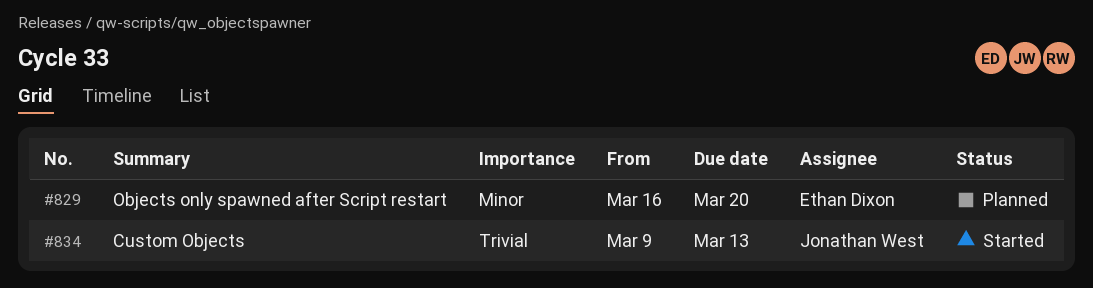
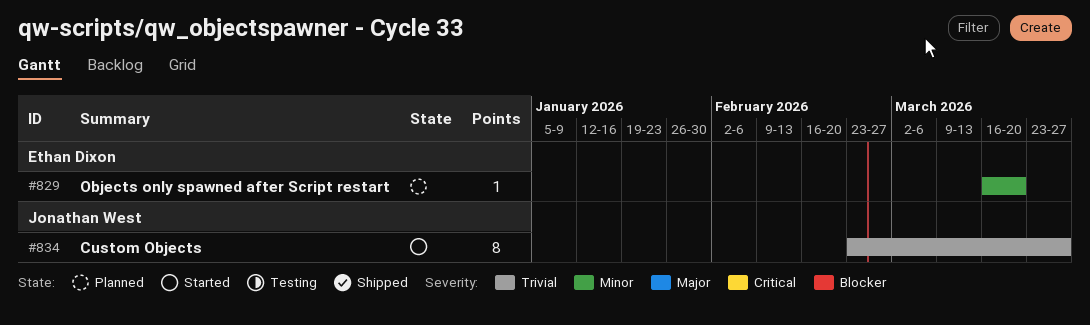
#834, start: Mar 9 -> Feb 23
#834, due: Mar 13 -> Mar 27

